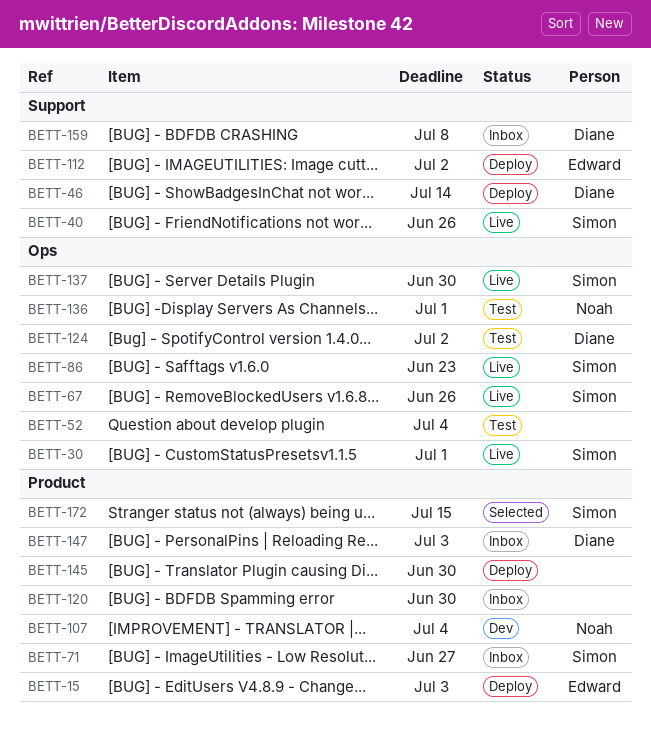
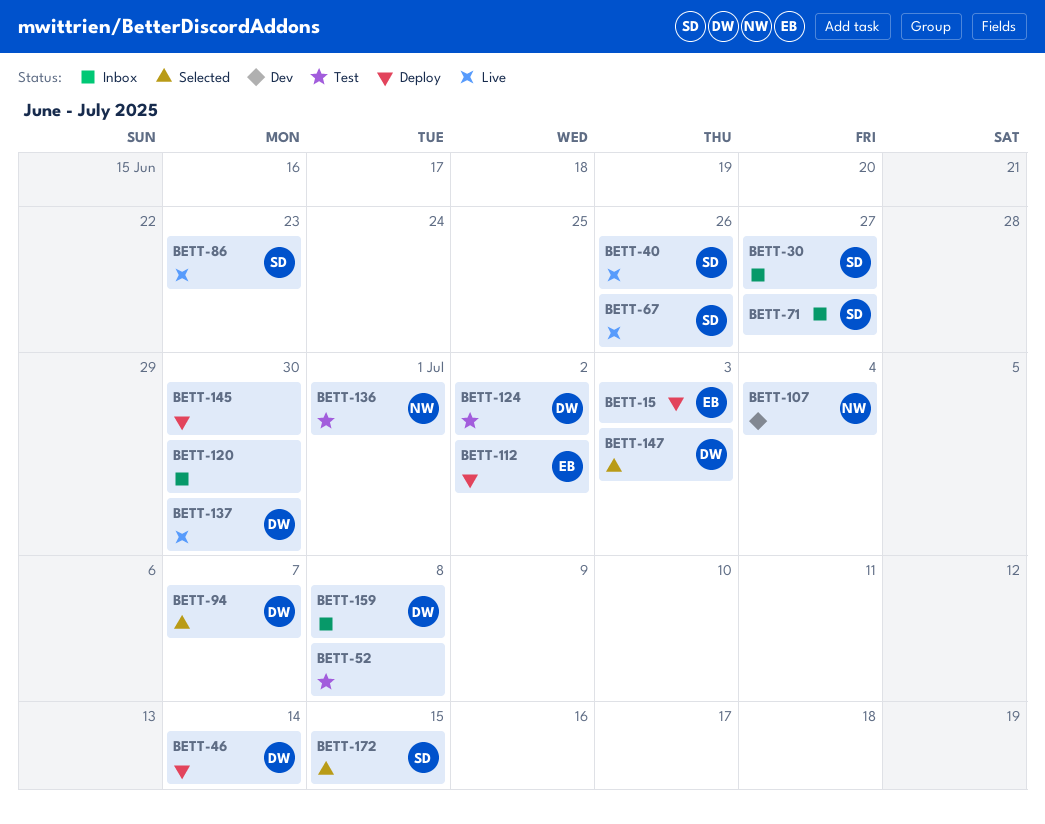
BETT-30, status: Live -> Inbox
BETT-30, due: Jul 1 -> Jun 27
BETT-52, due: Jul 4 -> Jul 8
BETT-94: none -> present
BETT-137, owner: Simon -> Diane
BETT-147, status: Inbox -> Selected

